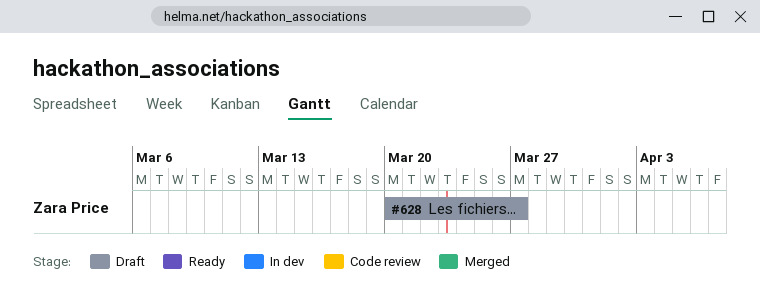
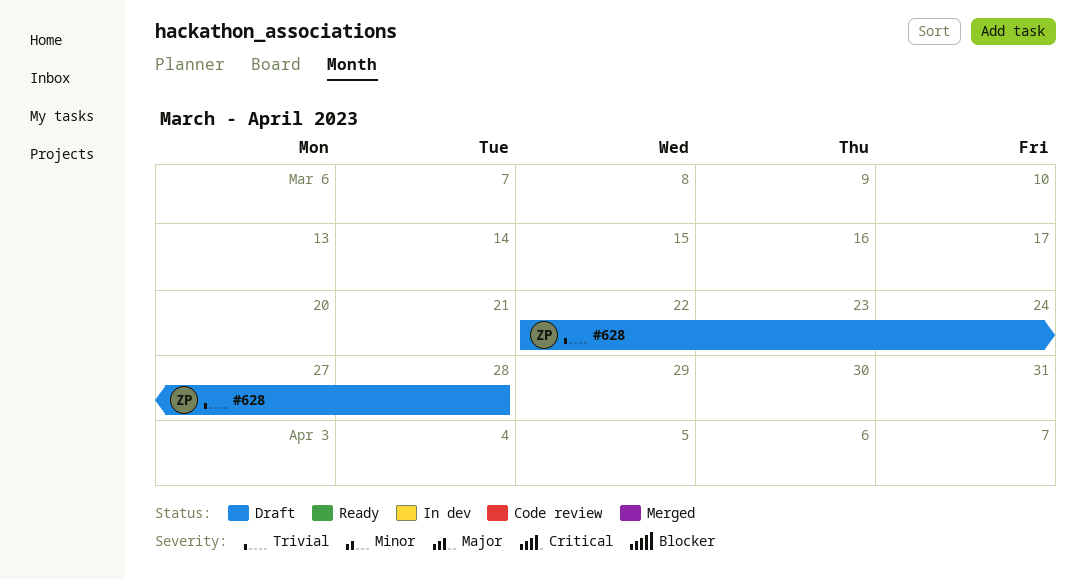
#628, start: Mar 20 -> Mar 22
#628, due: Mar 27 -> Mar 28

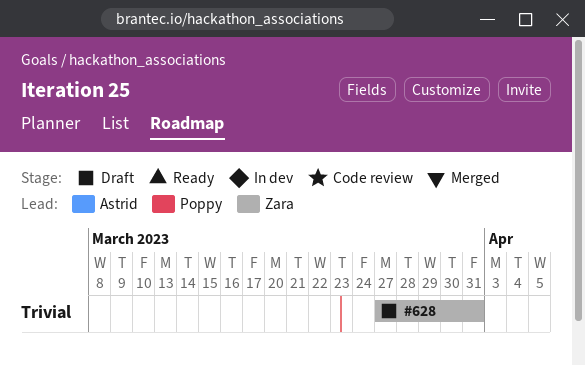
#628, start: Mar 22 -> Mar 27
#628, due: Mar 28 -> Mar 31

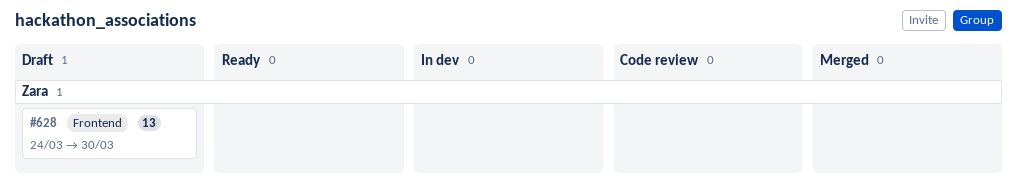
#628, start: Mar 27 -> Mar 24
#628, due: Mar 31 -> Mar 30

